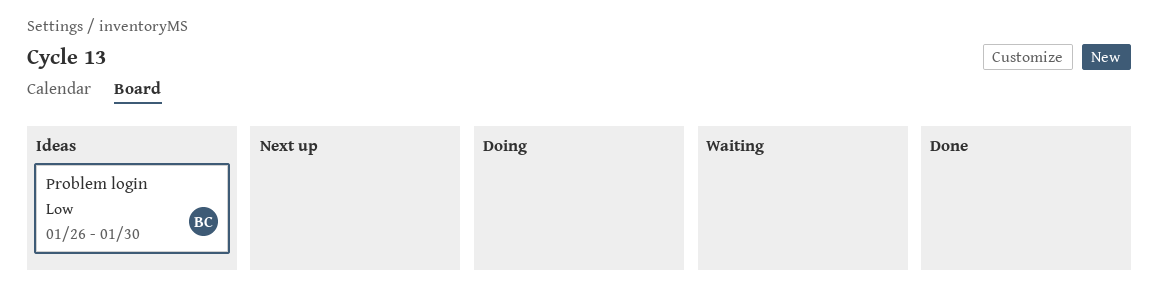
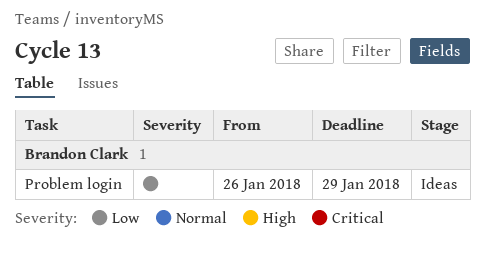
Problem login, due: Jan 30 -> Jan 29

